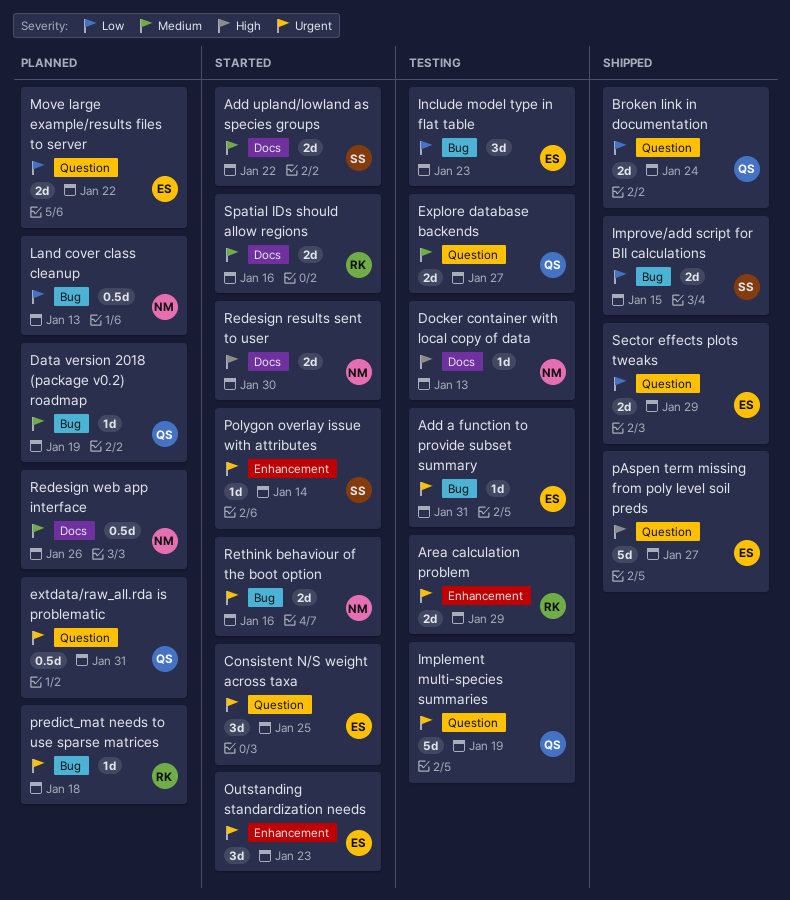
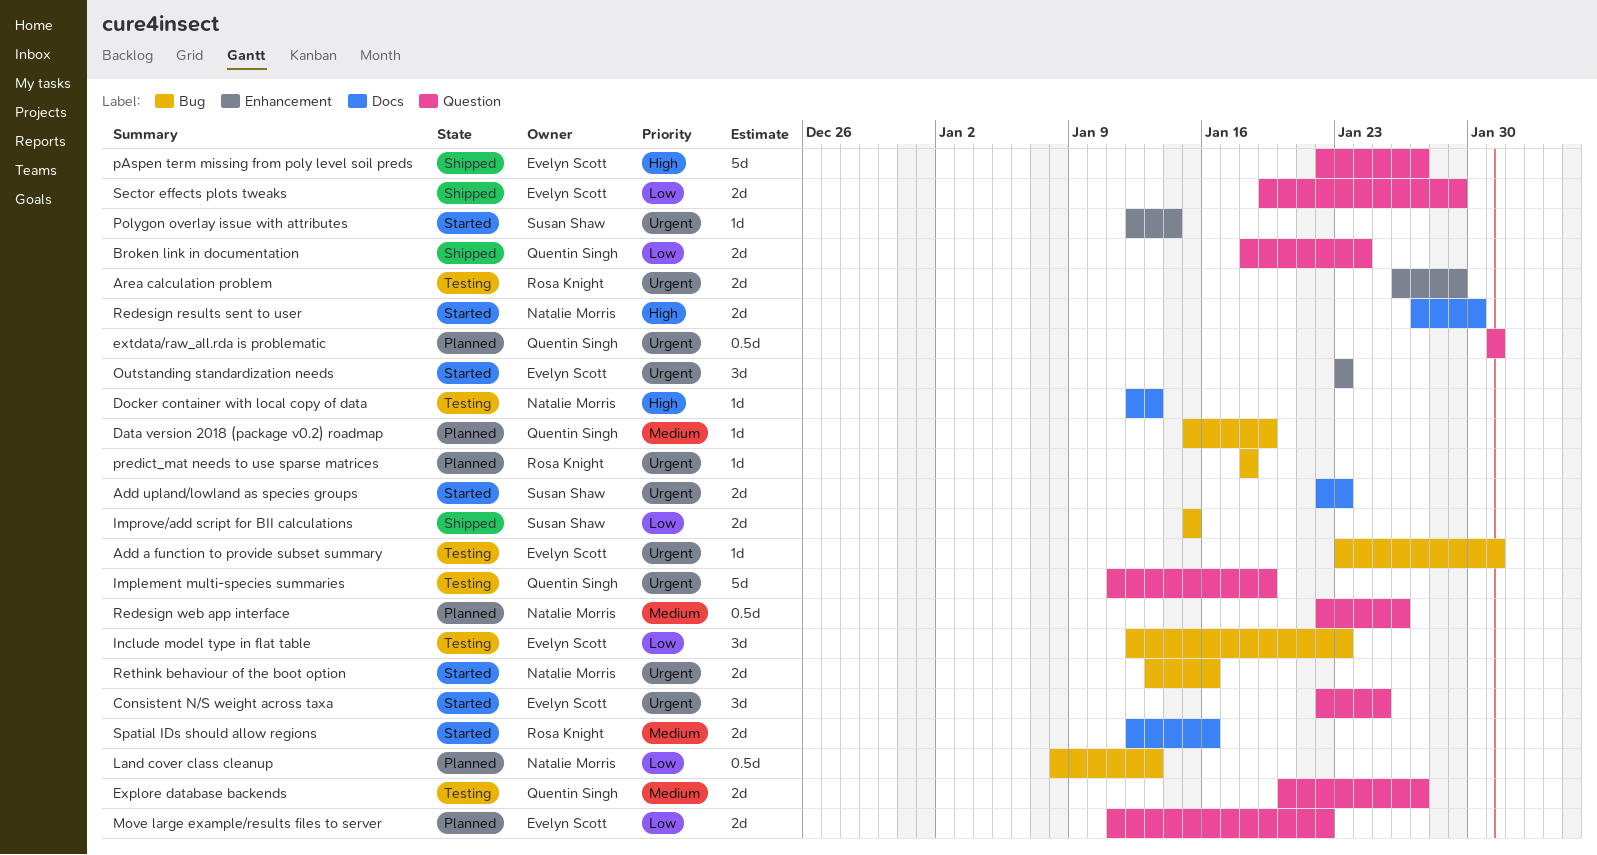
Add upland/lowland as species groups, priority: Medium -> Urgent
Add upland/lowland as species groups, due: Jan 22 -> Jan 23
Redesign web app interface, label: Docs -> Question

